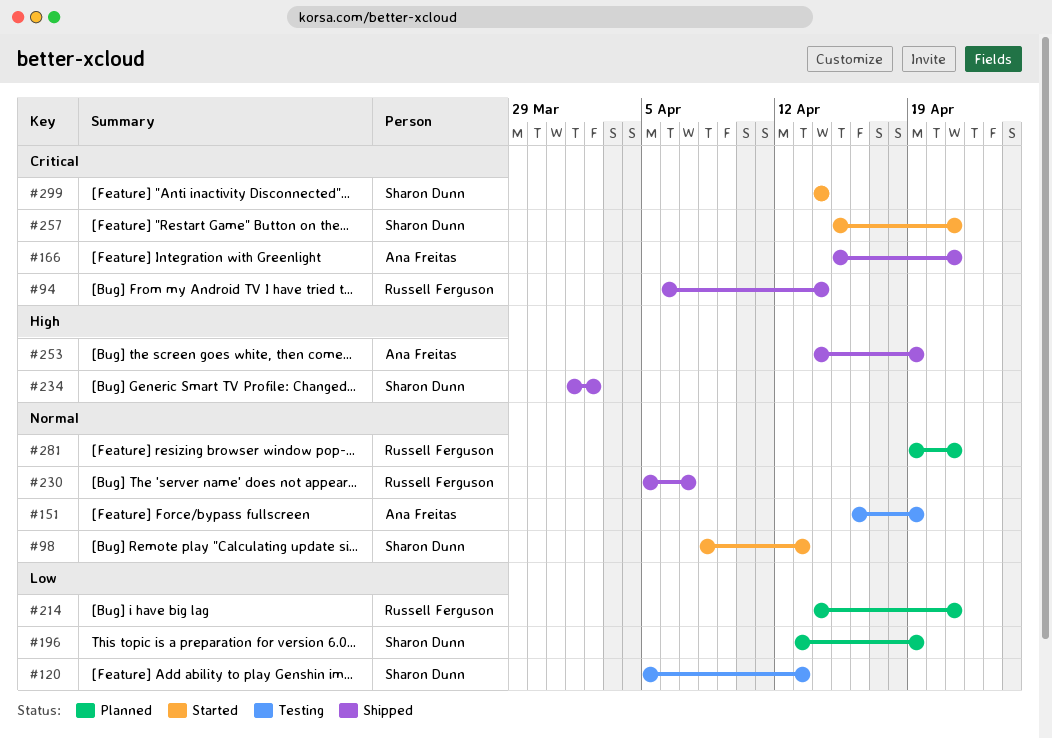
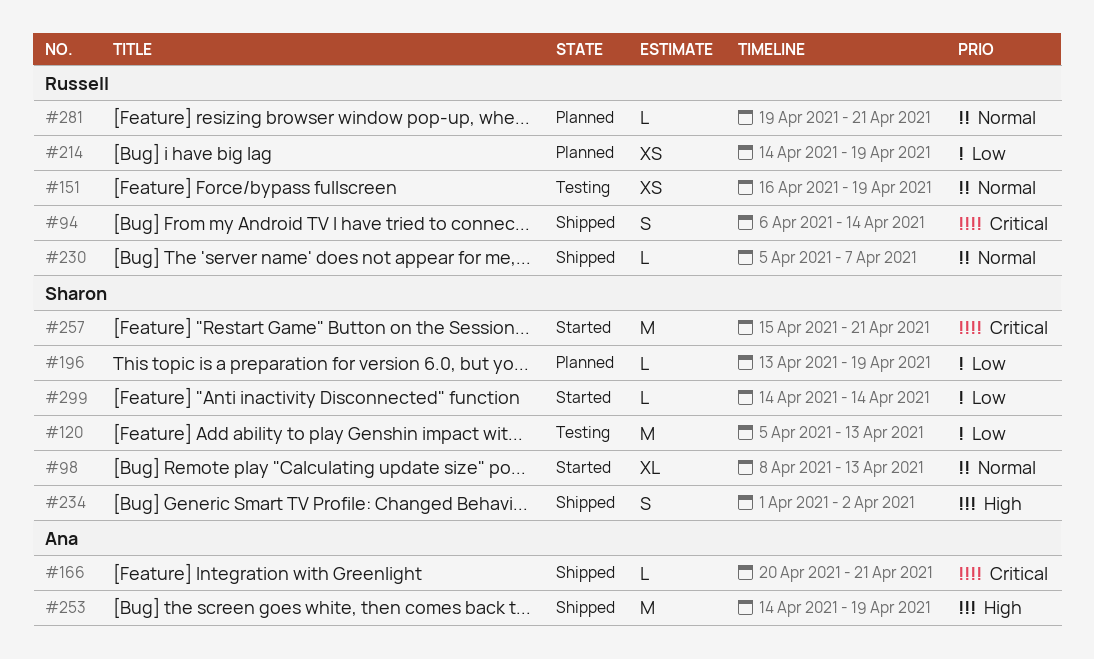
#151, owner: Ana Freitas -> Russell Ferguson
#166, start: Apr 15 -> Apr 20
#214, due: Apr 21 -> Apr 19
#299, priority: Critical -> Low

